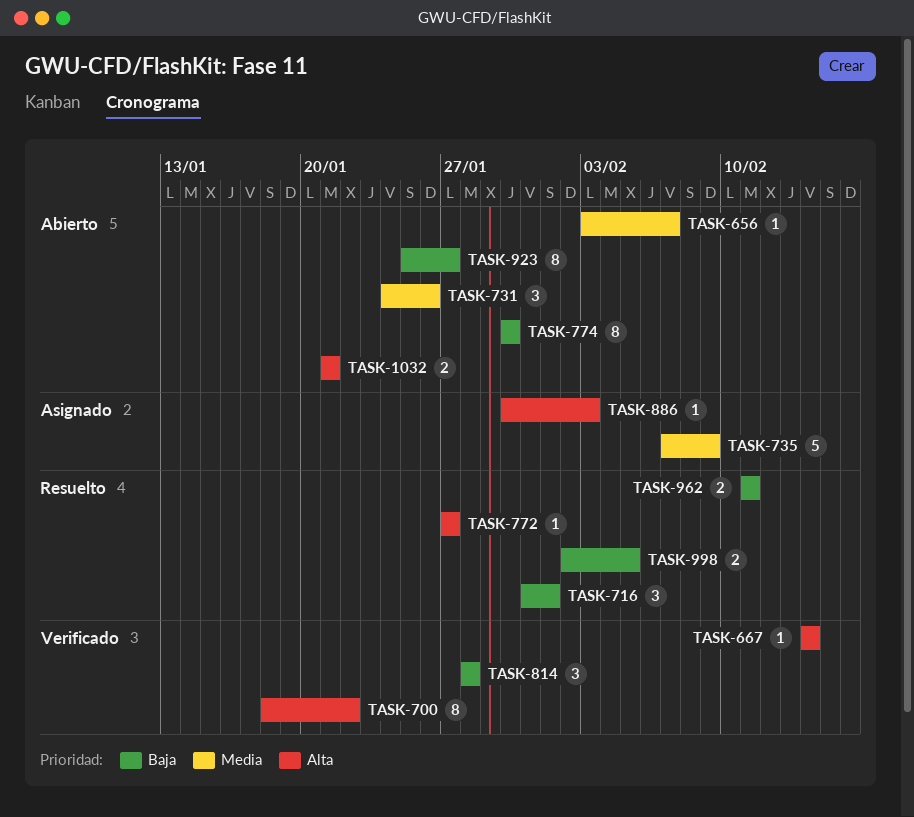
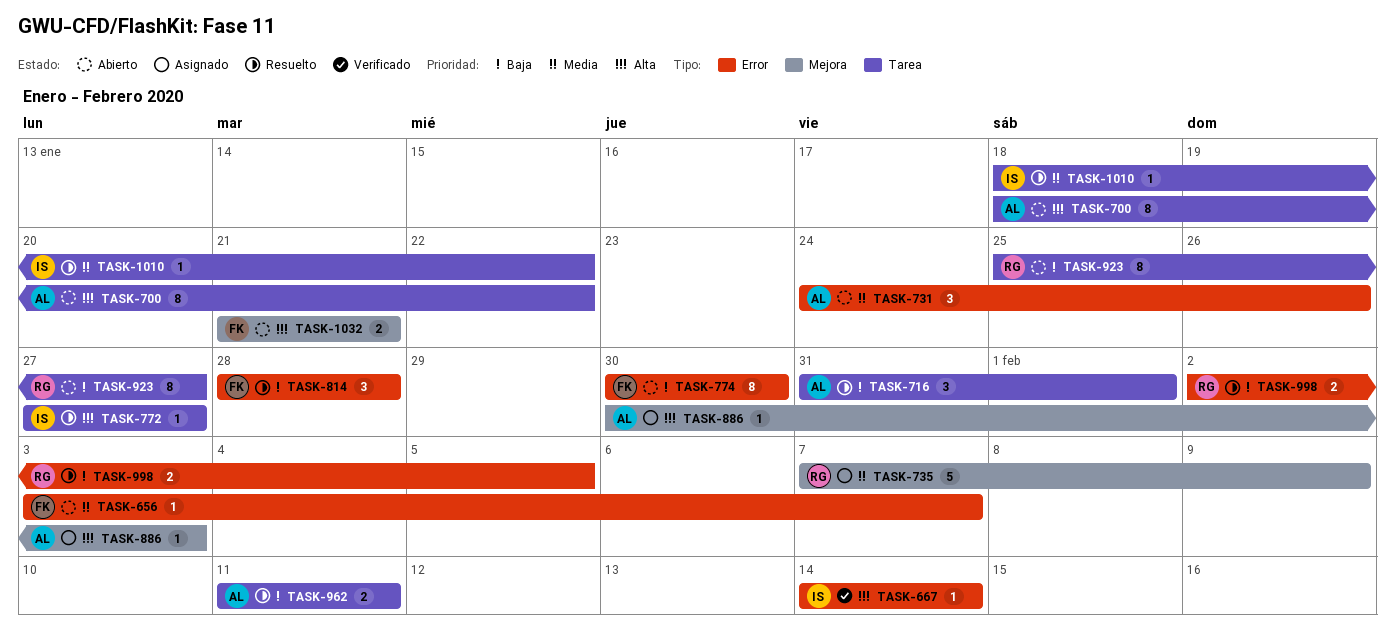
TASK-700, status: Verificado -> Abierto
TASK-814, status: Verificado -> Resuelto
TASK-1010: none -> present

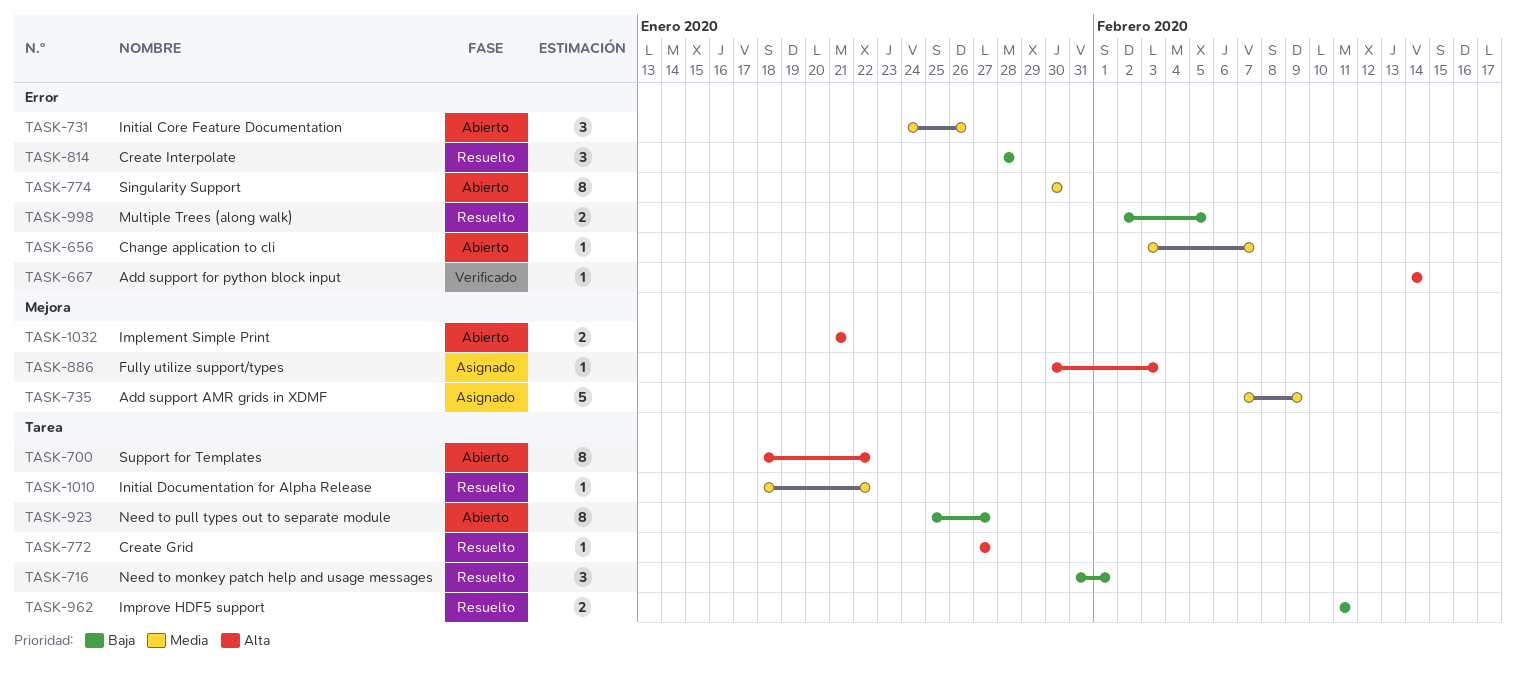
TASK-774, priority: Baja -> Media

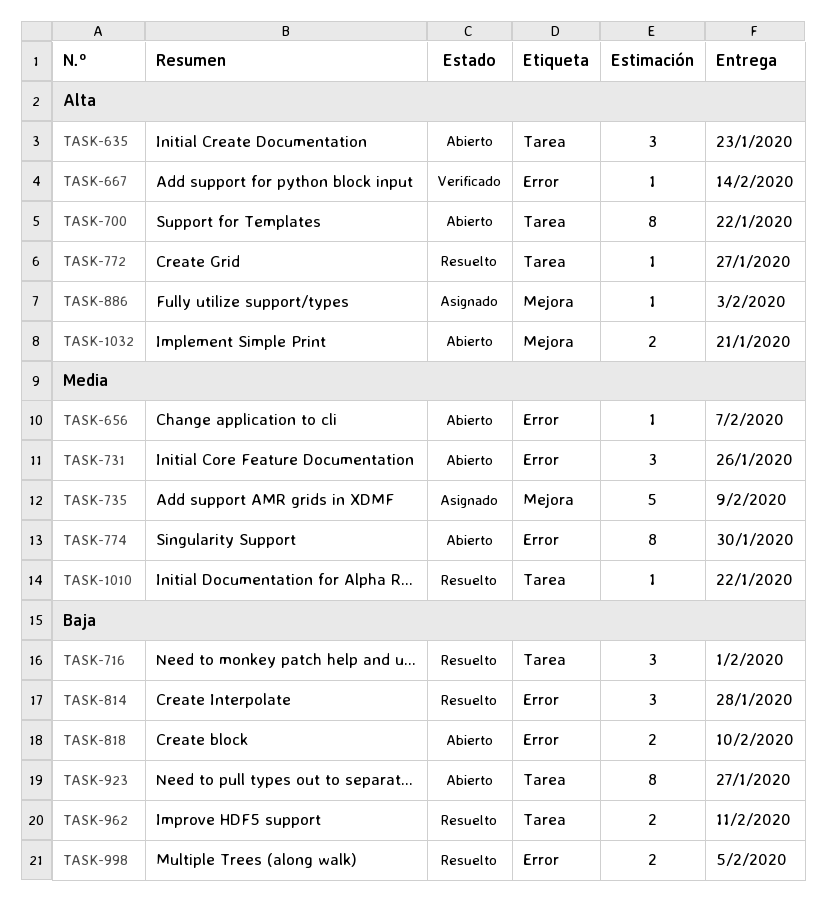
TASK-635: none -> present
TASK-818: none -> present

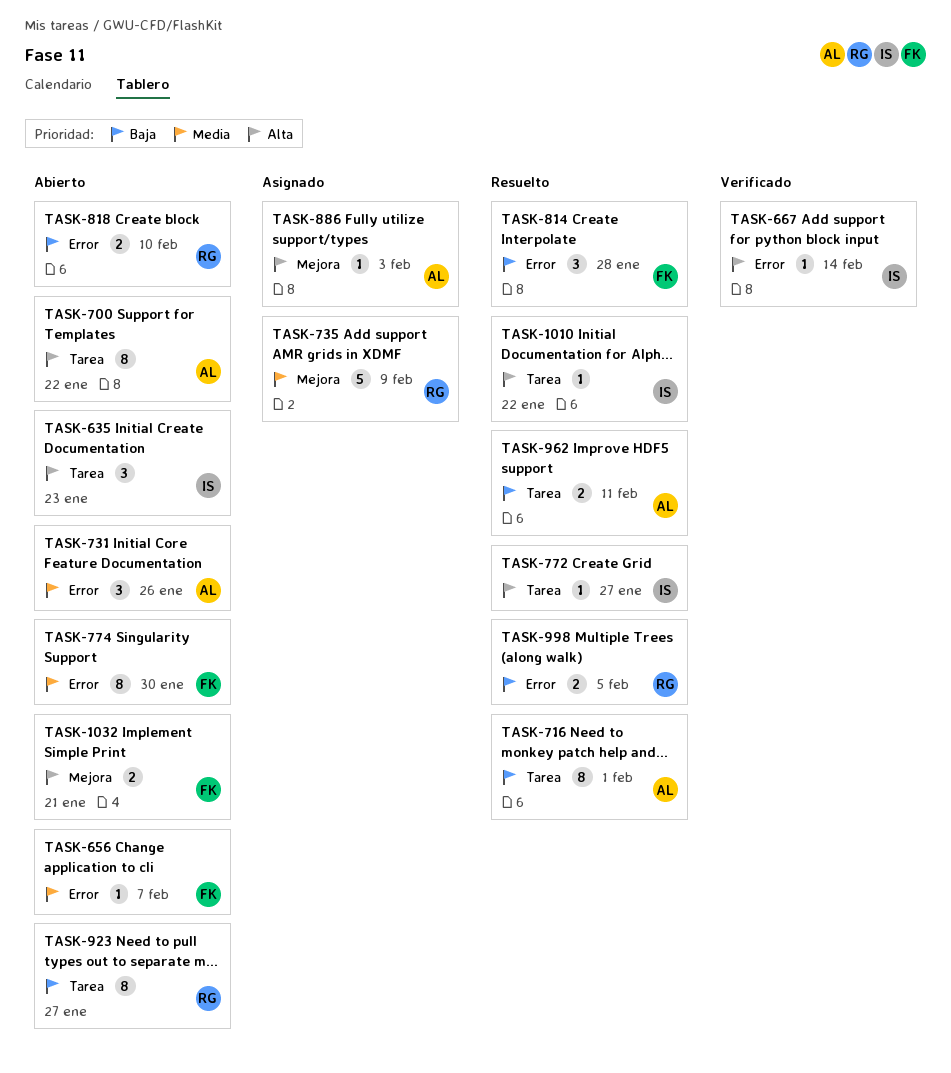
TASK-716, estimate: 3 -> 8
TASK-1010, priority: Media -> Alta

